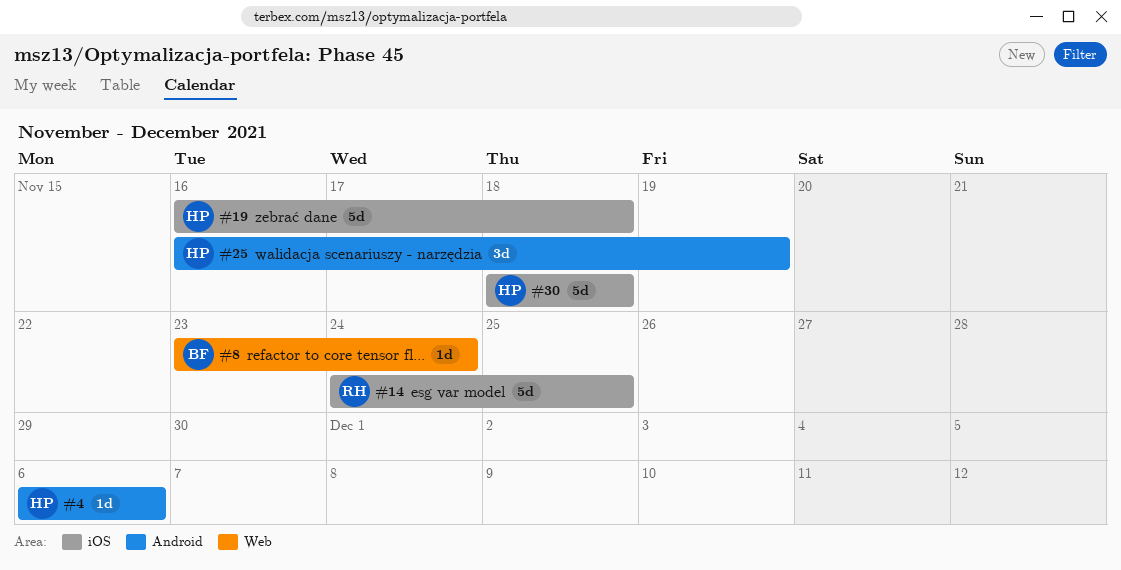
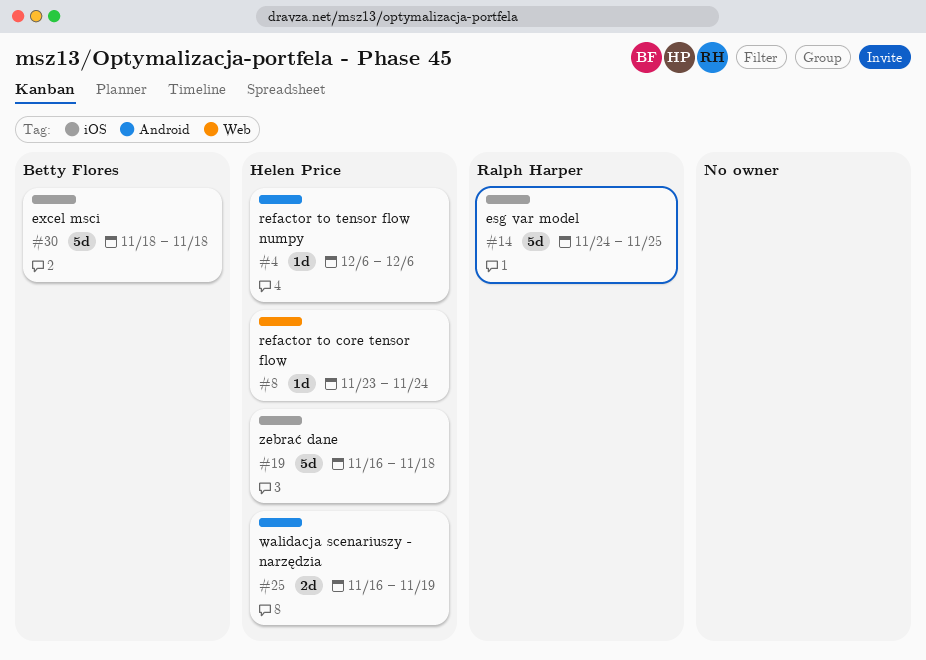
#8, owner: Betty Flores -> Helen Price
#25, estimate: 3d -> 2d
#30, owner: Helen Price -> Betty Flores

